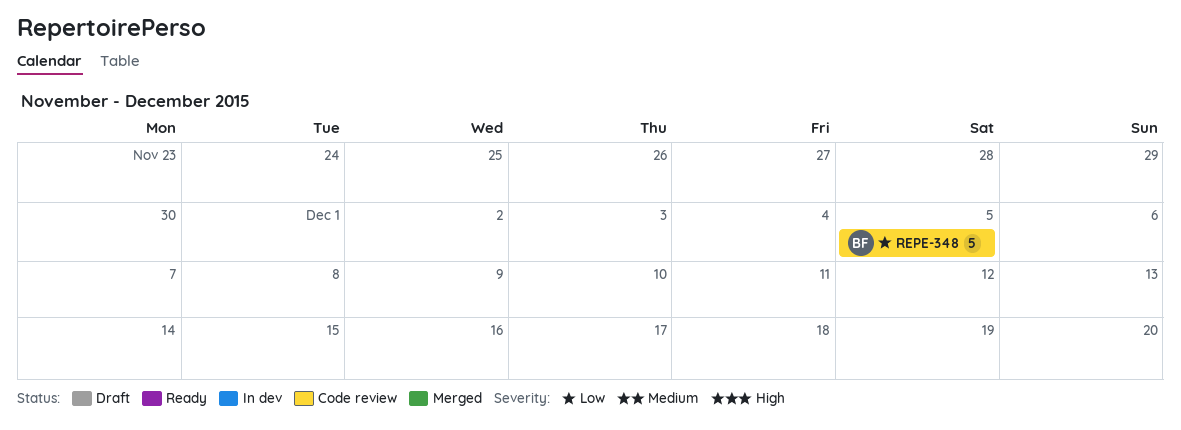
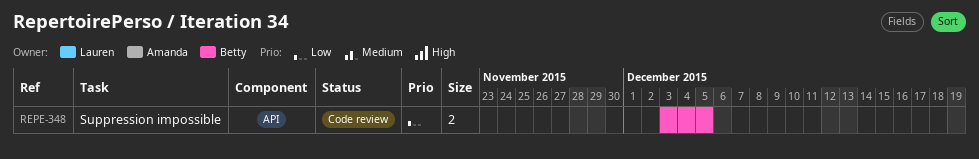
REPE-348, estimate: 5 -> 2
REPE-348, start: Dec 5 -> Dec 3

